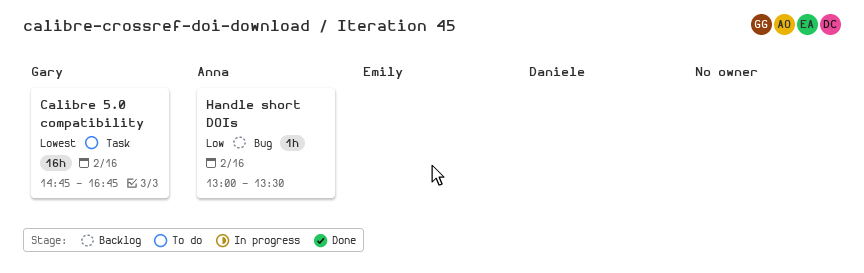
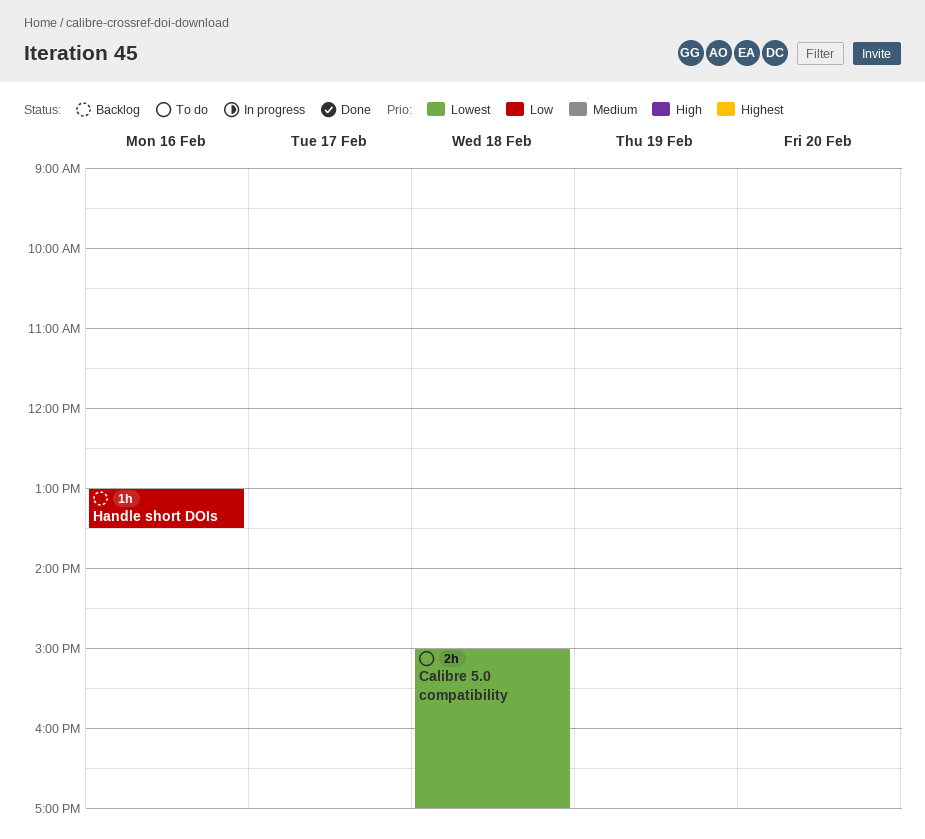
Calibre 5.0 compatibility, estimate: 16h -> 2h
Calibre 5.0 compatibility, day: Feb 16 -> Feb 18
Calibre 5.0 compatibility, begins: 14:45 -> 15:00
Calibre 5.0 compatibility, ends: 16:45 -> 17:00

